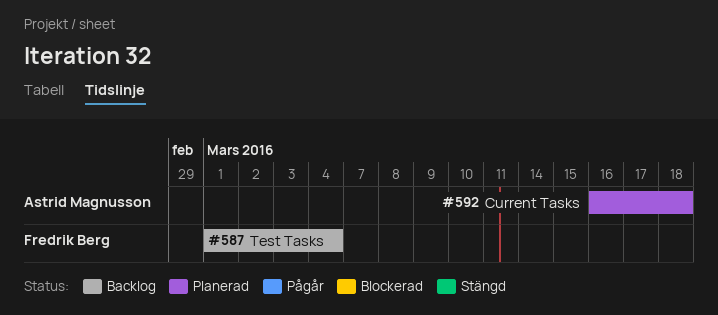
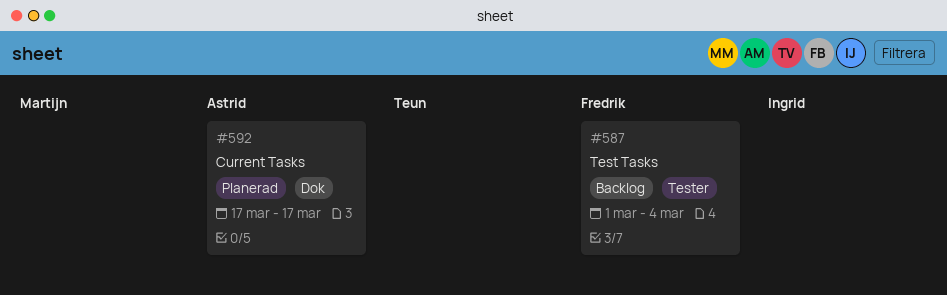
#592, start: Mar 16 -> Mar 17
#592, due: Mar 18 -> Mar 17

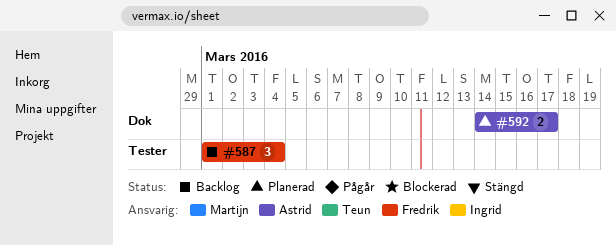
#592, start: Mar 17 -> Mar 14

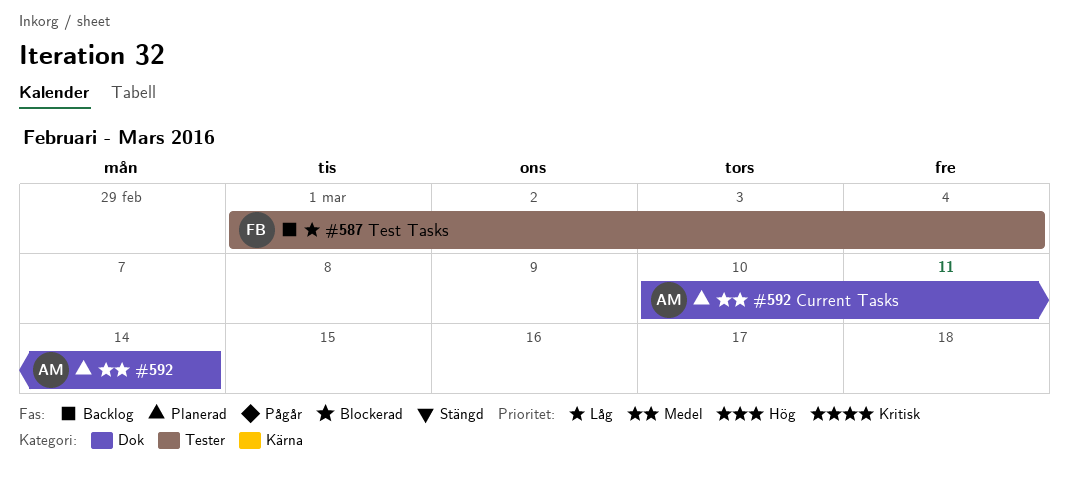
#592, start: Mar 14 -> Mar 10
#592, due: Mar 17 -> Mar 14

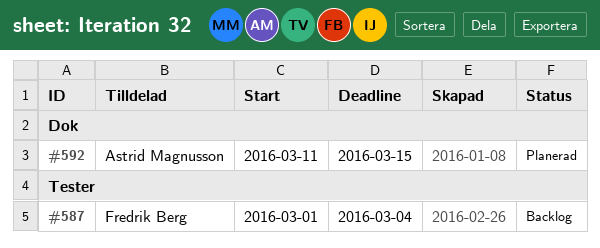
#592, start: Mar 10 -> Mar 11
#592, due: Mar 14 -> Mar 15

